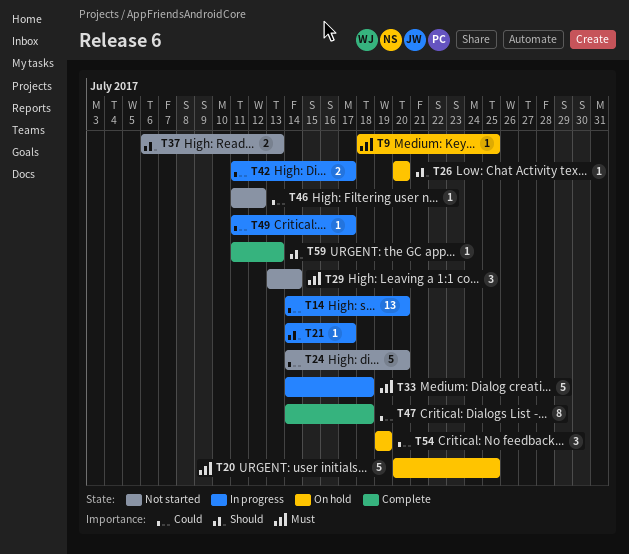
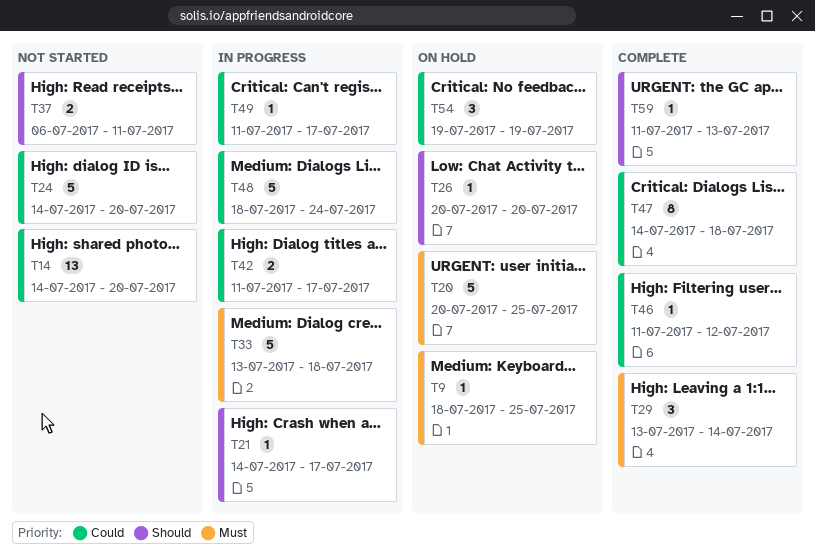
T14, status: In progress -> Not started
T29, status: Not started -> Complete
T33, start: Jul 14 -> Jul 13
T37, due: Jul 13 -> Jul 11
T46, status: Not started -> Complete
T48: none -> present

